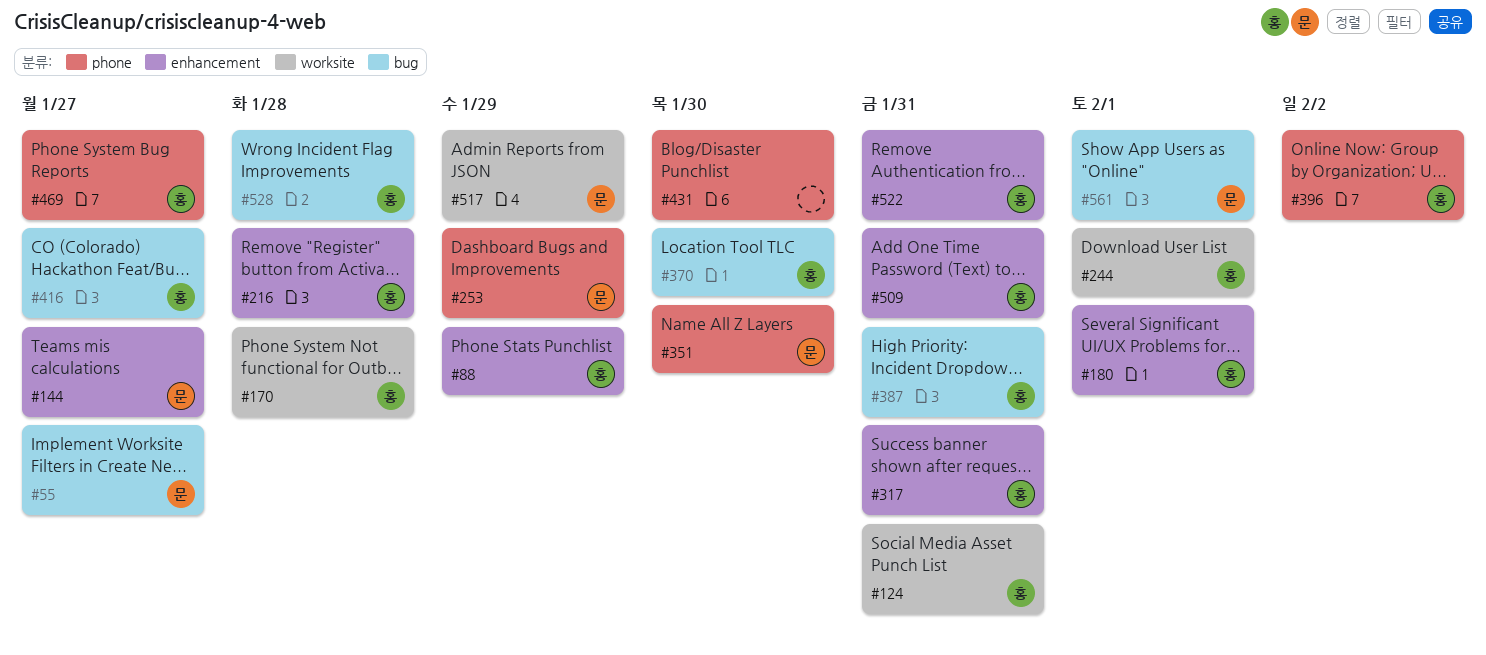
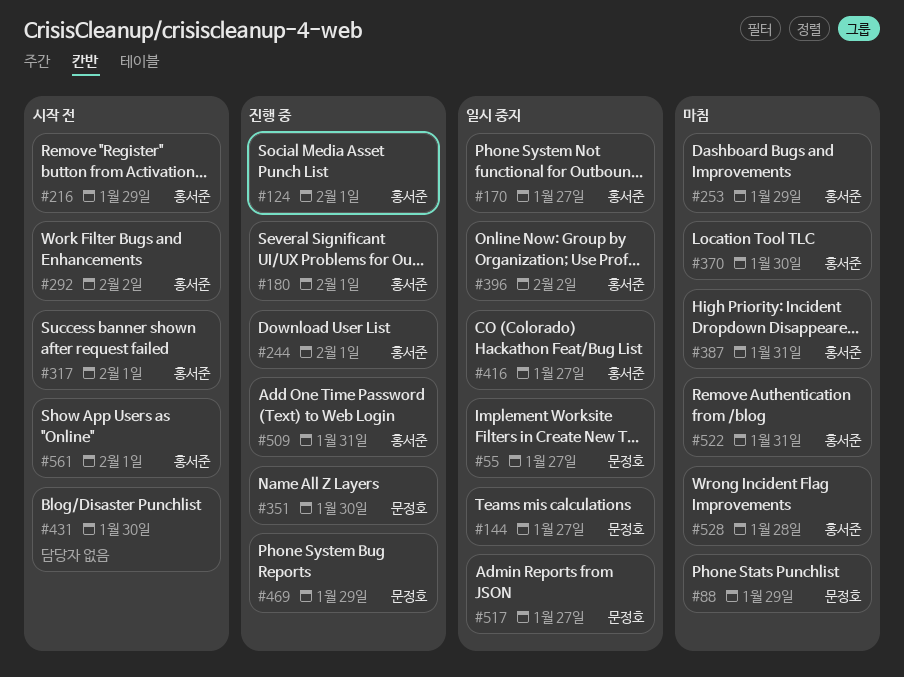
#88, owner: 홍서준 -> 문정호
#124, due: Jan 31 -> Feb 1
#170, due: Jan 28 -> Jan 27
#216, due: Jan 28 -> Jan 29
#253, owner: 문정호 -> 홍서준
#292: none -> present
#317, due: Jan 31 -> Feb 1
#469, owner: 홍서준 -> 문정호
#469, due: Jan 27 -> Jan 29
#517, due: Jan 29 -> Jan 27
#561, owner: 문정호 -> 홍서준

